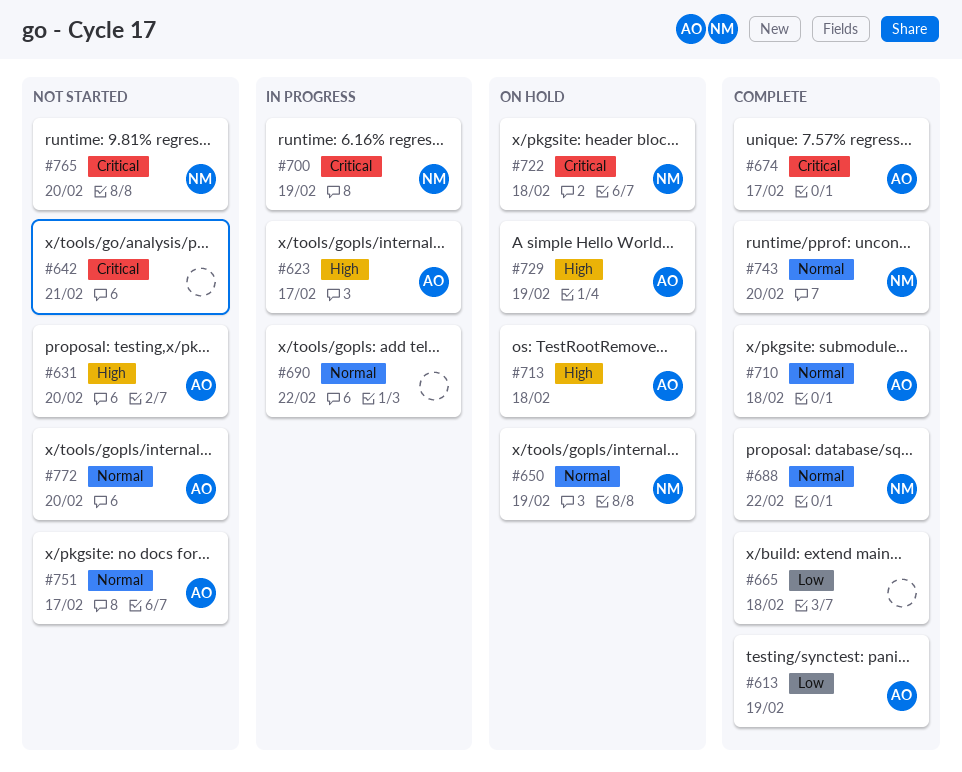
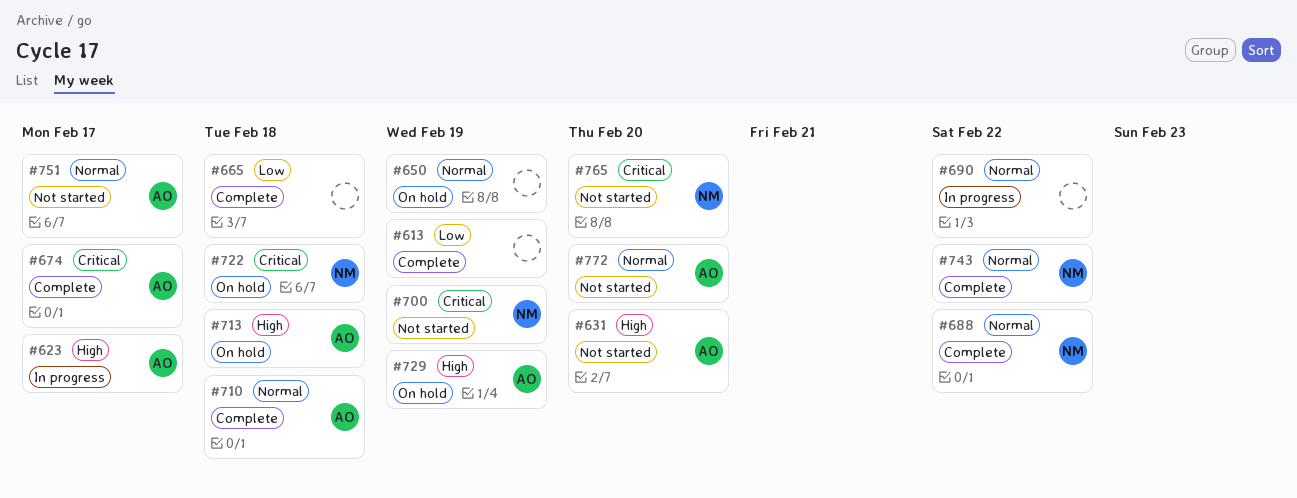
#613, owner: AO -> none
#642: present -> none
#650, owner: NM -> none
#700, status: In progress -> Not started
#743, due: Feb 20 -> Feb 22

